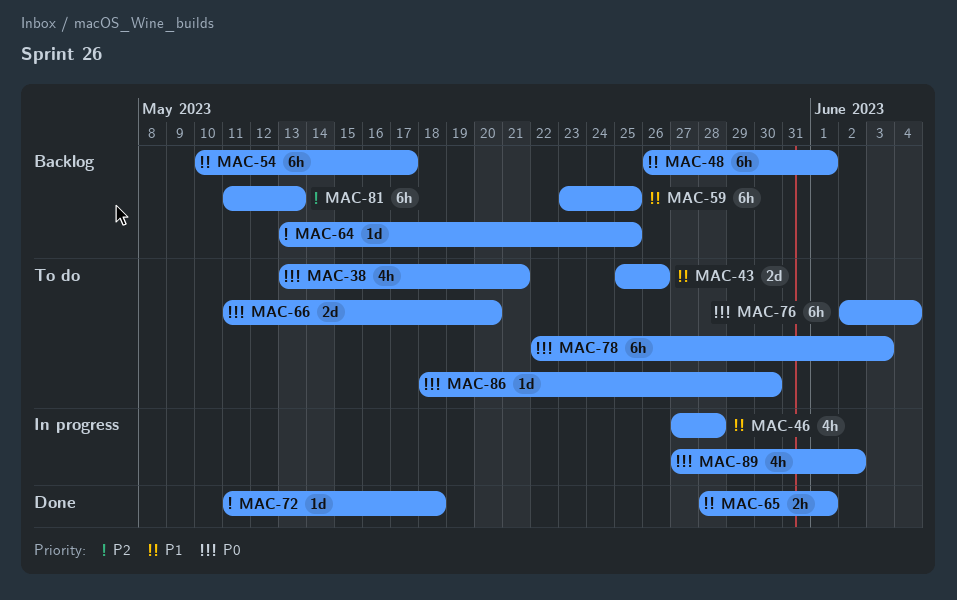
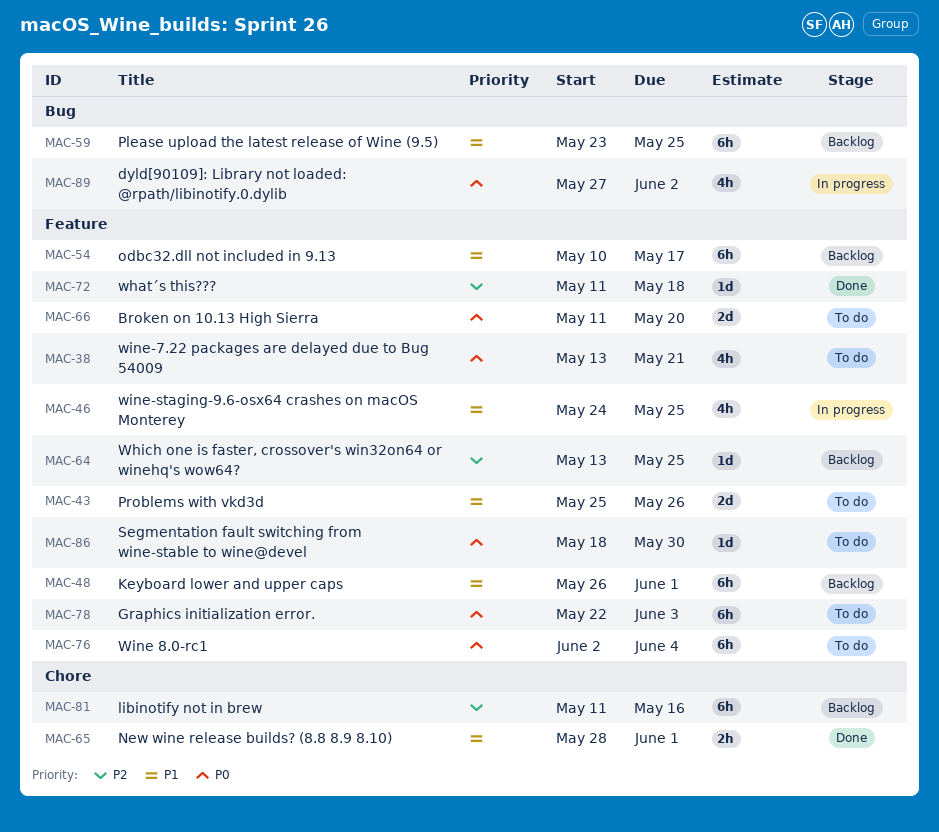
MAC-46, start: May 27 -> May 24
MAC-46, due: May 28 -> May 25
MAC-81, due: May 13 -> May 16

